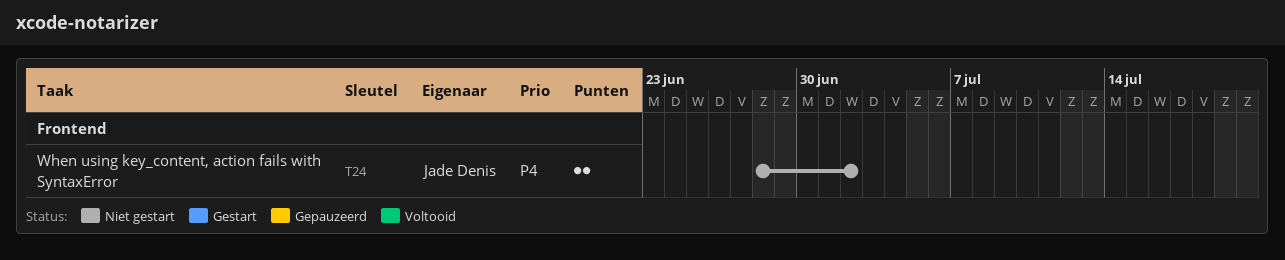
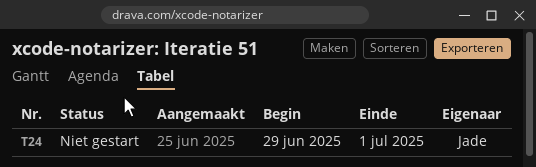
T24, start: Jun 28 -> Jun 29
T24, due: Jul 2 -> Jul 1

